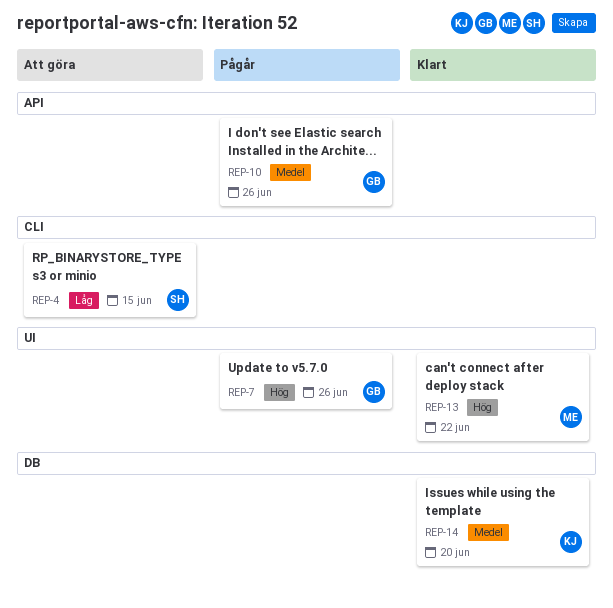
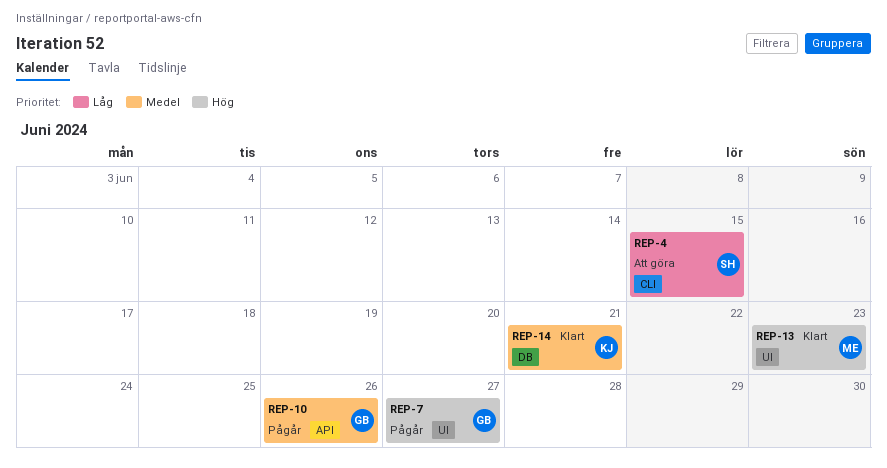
REP-7, due: Jun 26 -> Jun 27
REP-13, due: Jun 22 -> Jun 23
REP-14, due: Jun 20 -> Jun 21

